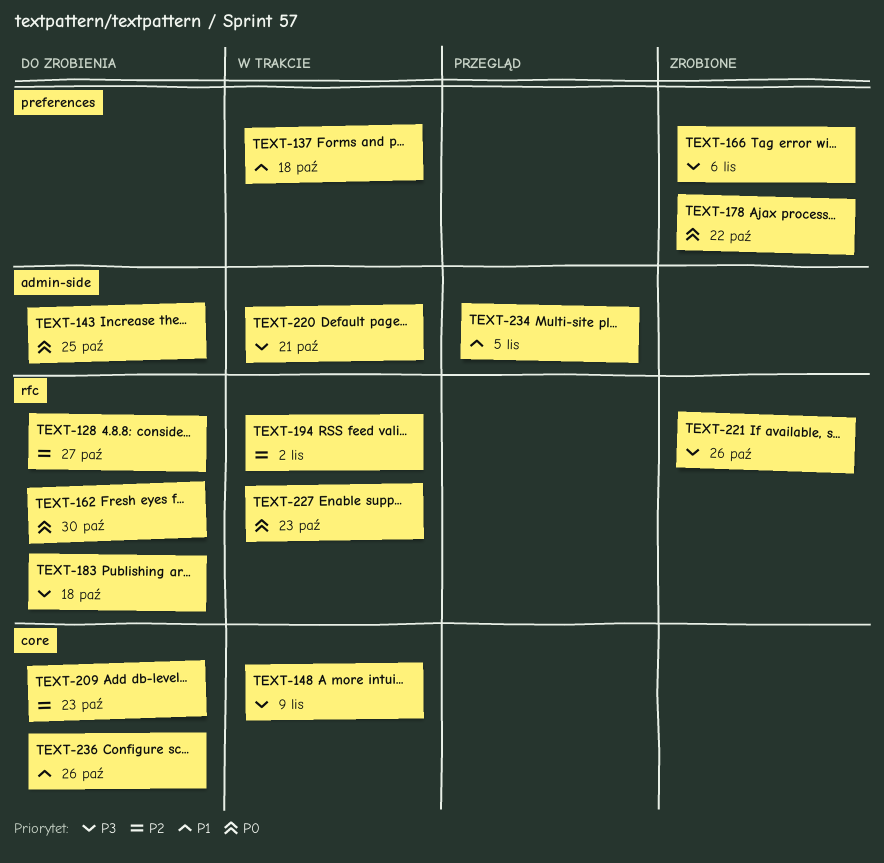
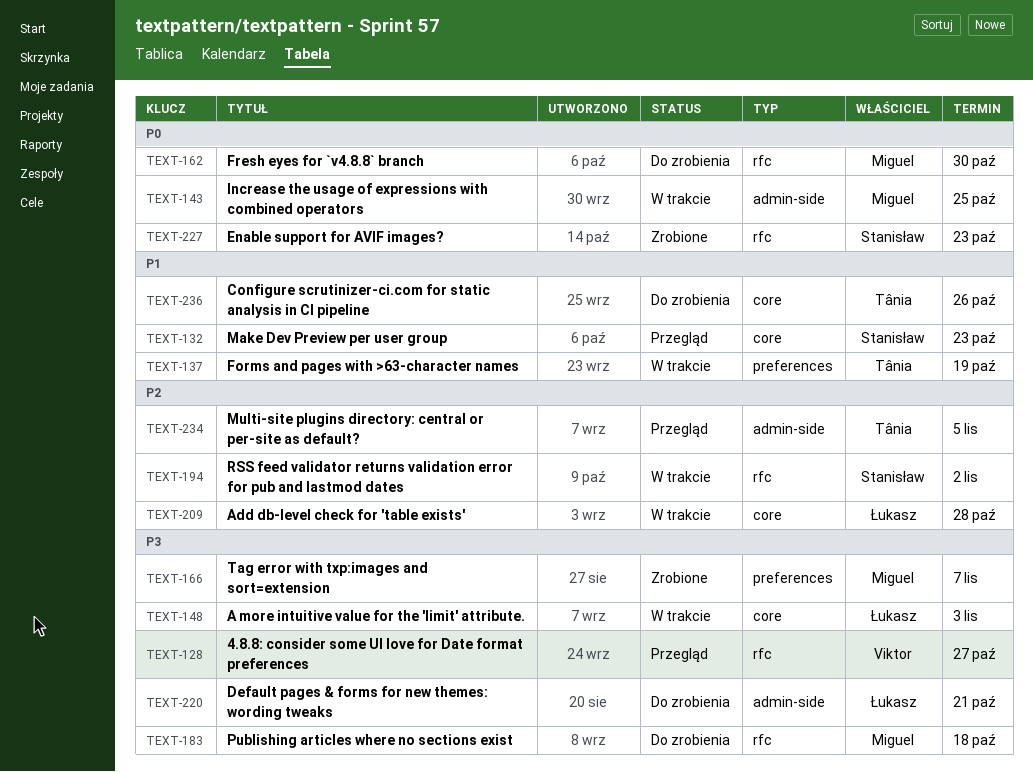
TEXT-128, status: Do zrobienia -> Przegląd
TEXT-128, priority: P2 -> P3
TEXT-132: none -> present
TEXT-137, due: Oct 18 -> Oct 19
TEXT-143, status: Do zrobienia -> W trakcie
TEXT-148, due: Nov 9 -> Nov 3
TEXT-166, due: Nov 6 -> Nov 7
TEXT-178: present -> none
TEXT-209, status: Do zrobienia -> W trakcie
TEXT-209, due: Oct 23 -> Oct 28
TEXT-220, status: W trakcie -> Do zrobienia
TEXT-221: present -> none
TEXT-227, status: W trakcie -> Zrobione
TEXT-234, priority: P1 -> P2

